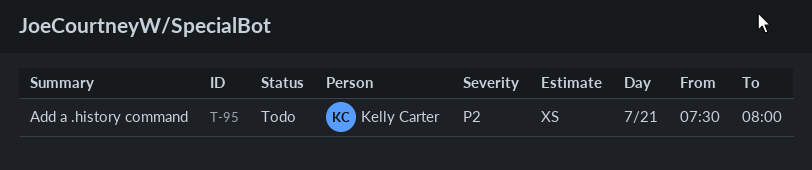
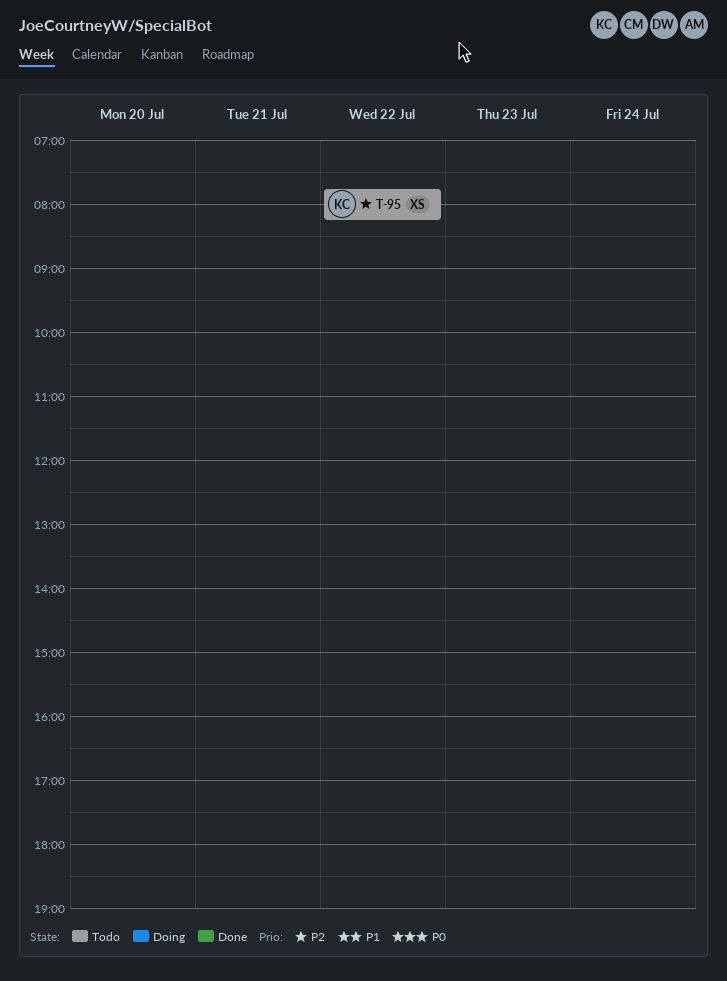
T-95, day: Jul 21 -> Jul 22
T-95, begins: 07:30 -> 07:45
T-95, ends: 08:00 -> 08:15

